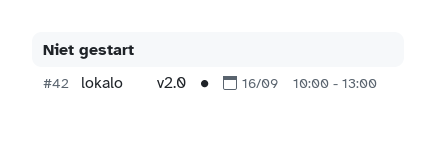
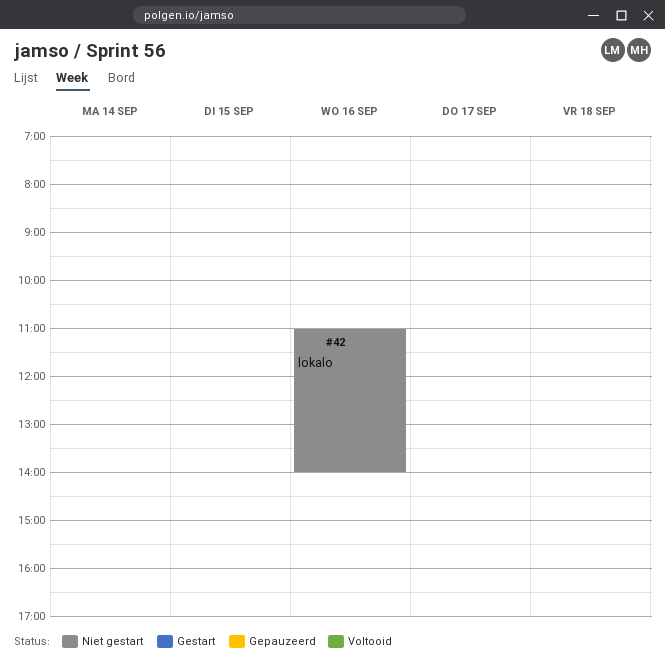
#42, begins: 10:00 -> 11:00
#42, ends: 13:00 -> 14:00

